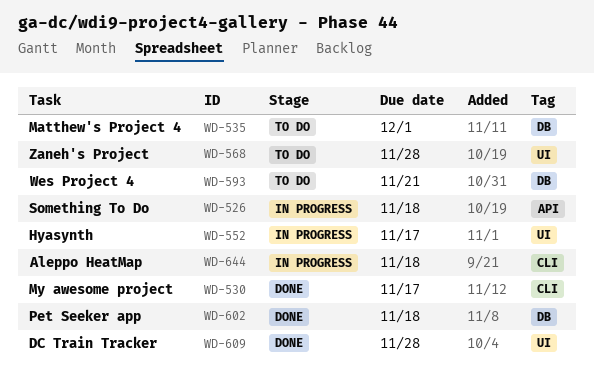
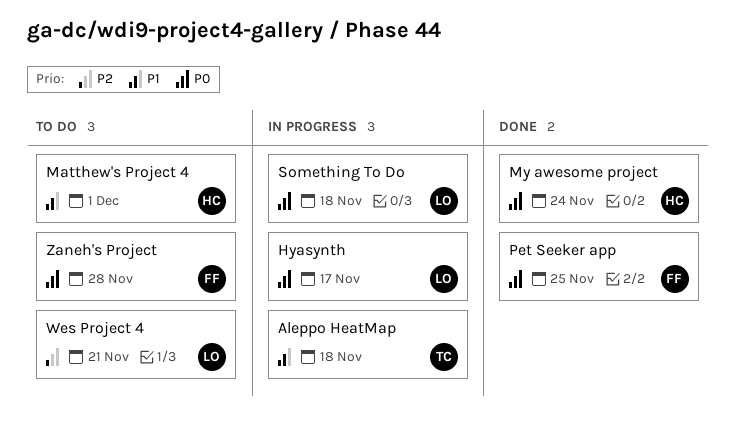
DC Train Tracker: present -> none
My awesome project, due: Nov 17 -> Nov 24
Pet Seeker app, due: Nov 18 -> Nov 25

